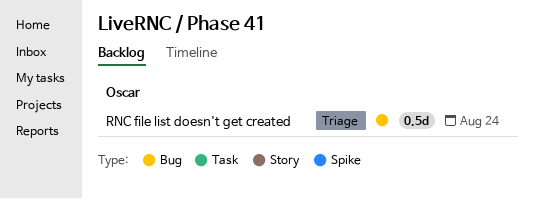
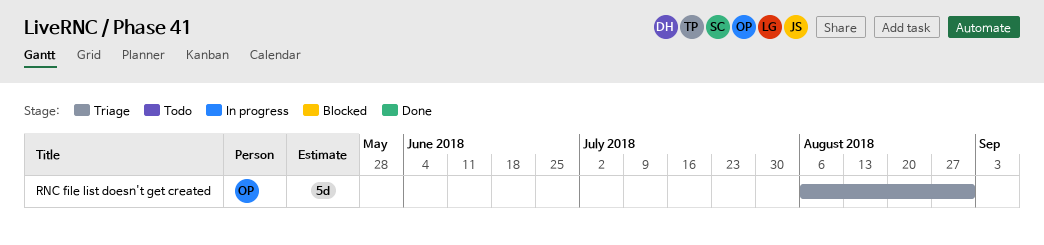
RNC file list doesn't get created, estimate: 0.5d -> 5d
RNC file list doesn't get created, due: Aug 24 -> Aug 31

